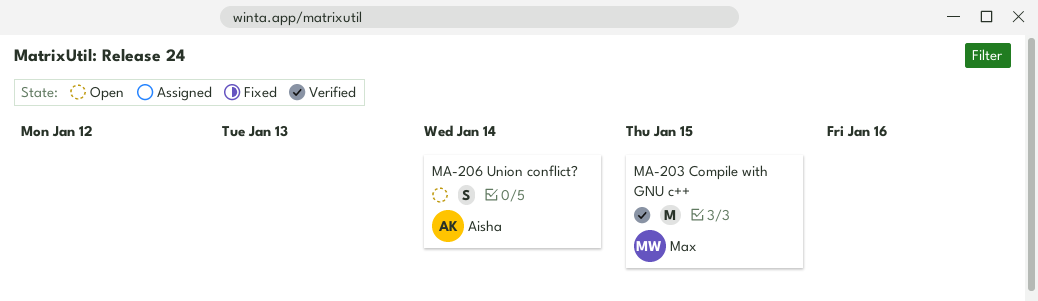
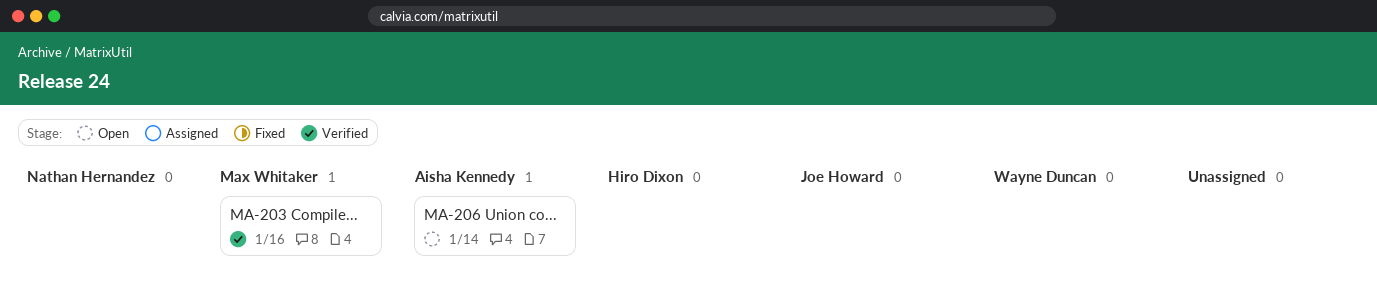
MA-203, due: Jan 15 -> Jan 16

